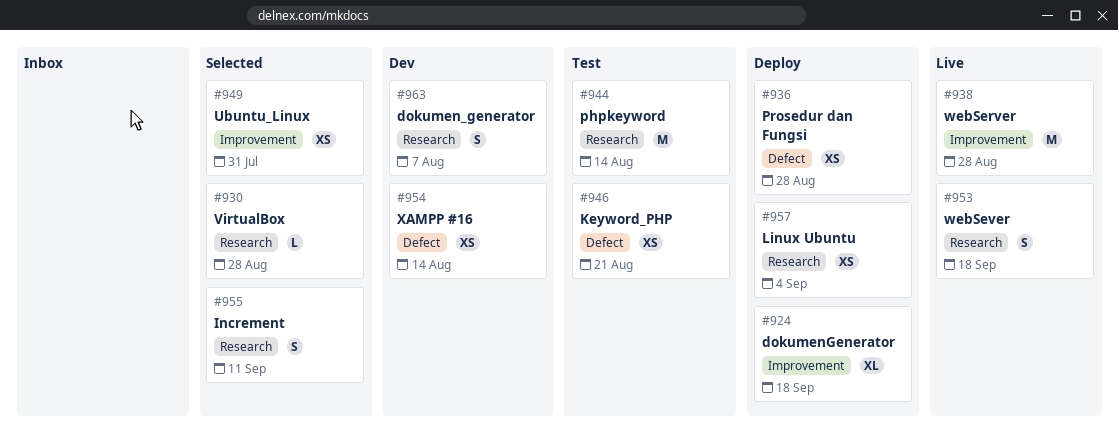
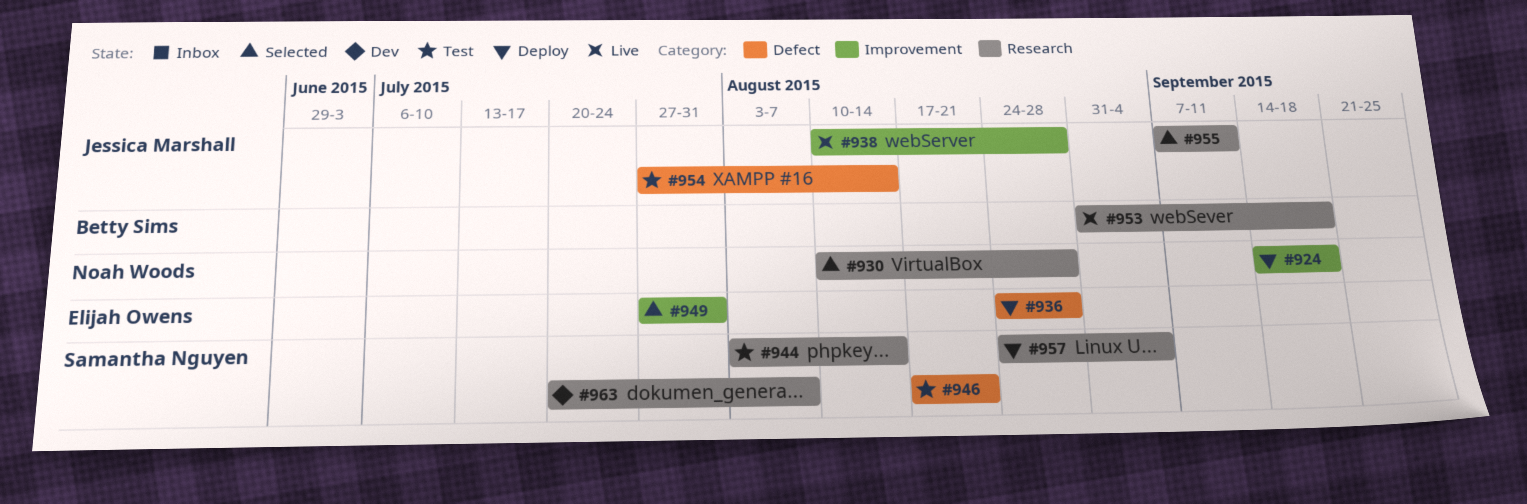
#954, status: Dev -> Test

